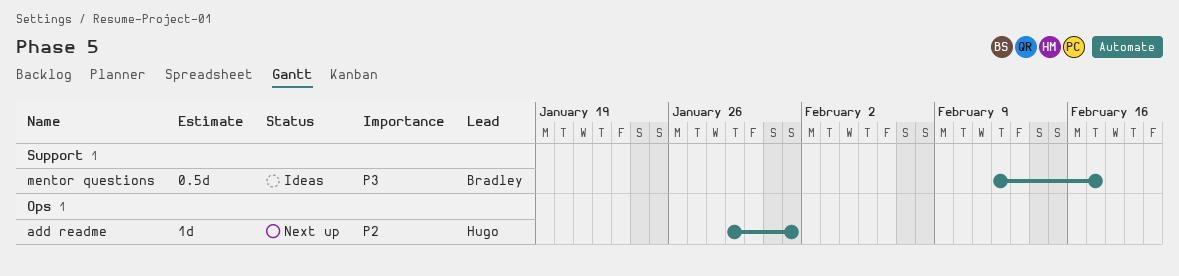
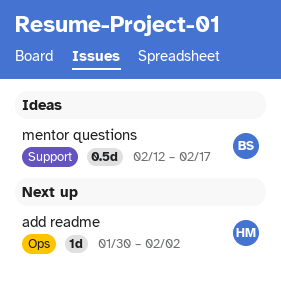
add readme, start: Jan 29 -> Jan 30
add readme, due: Feb 1 -> Feb 2

